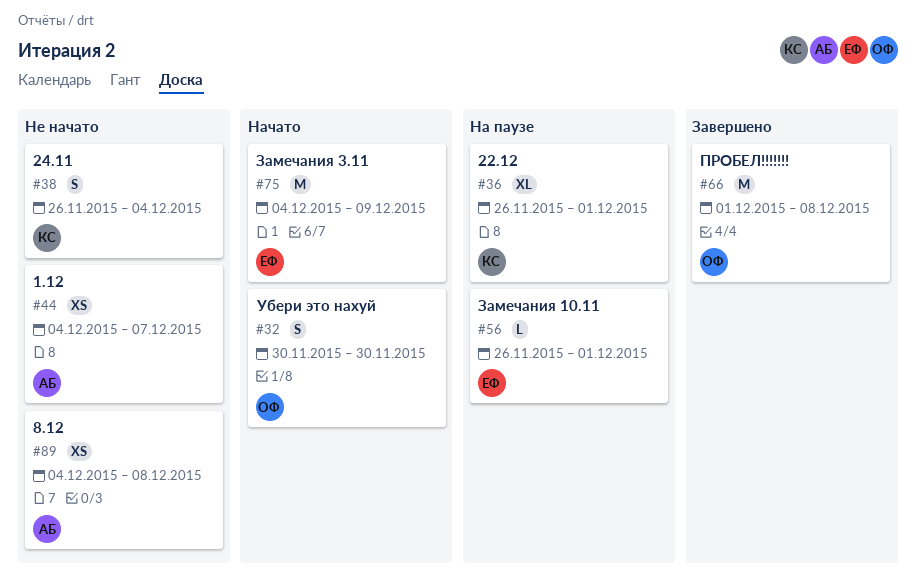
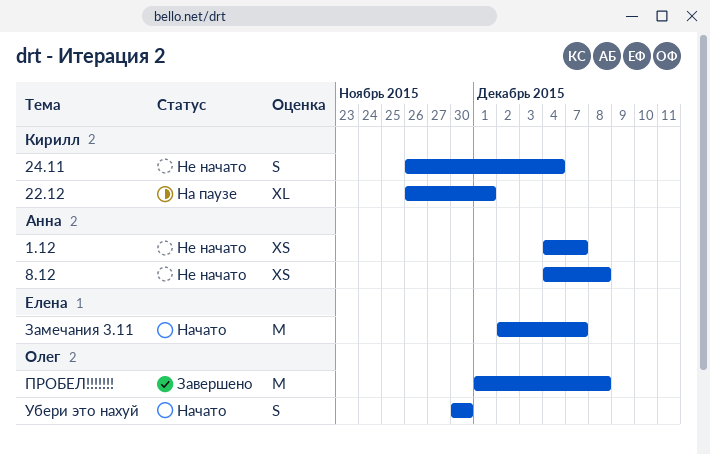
Замечания 10.11: present -> none
Замечания 3.11, start: Dec 4 -> Dec 2
Замечания 3.11, due: Dec 9 -> Dec 7

